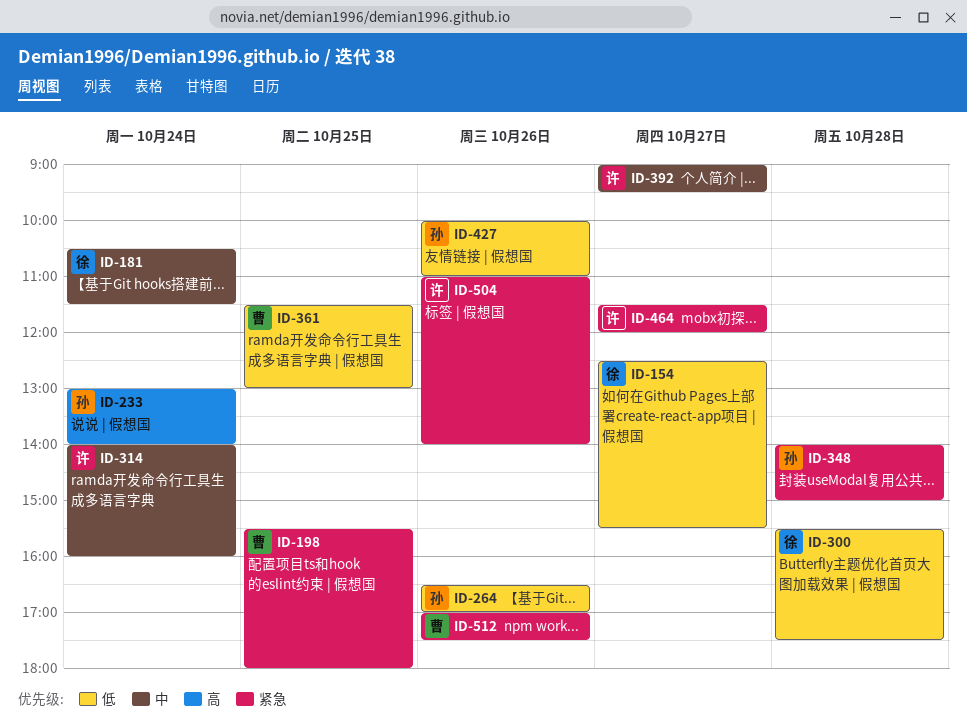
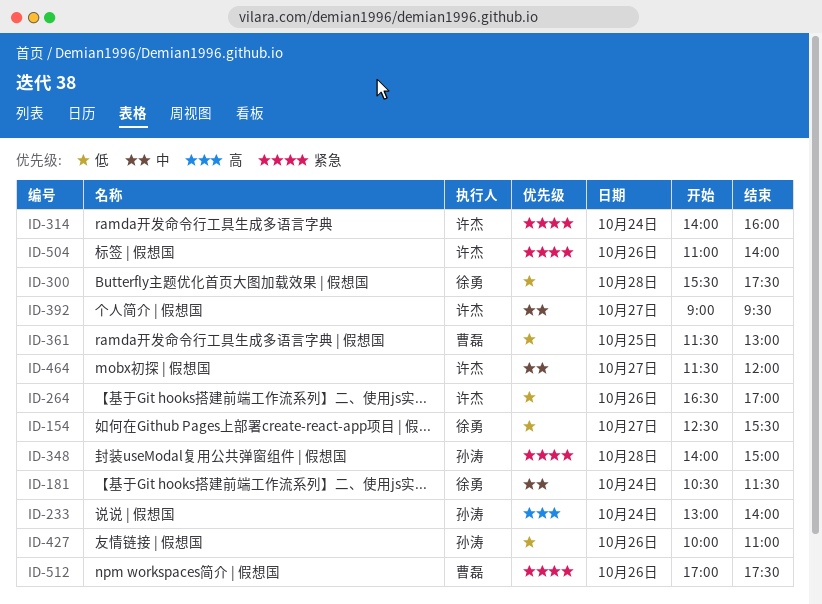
ID-198: present -> none
ID-264, owner: 孙涛 -> 许杰
ID-314, priority: 中 -> 紧急
ID-464, priority: 紧急 -> 中

